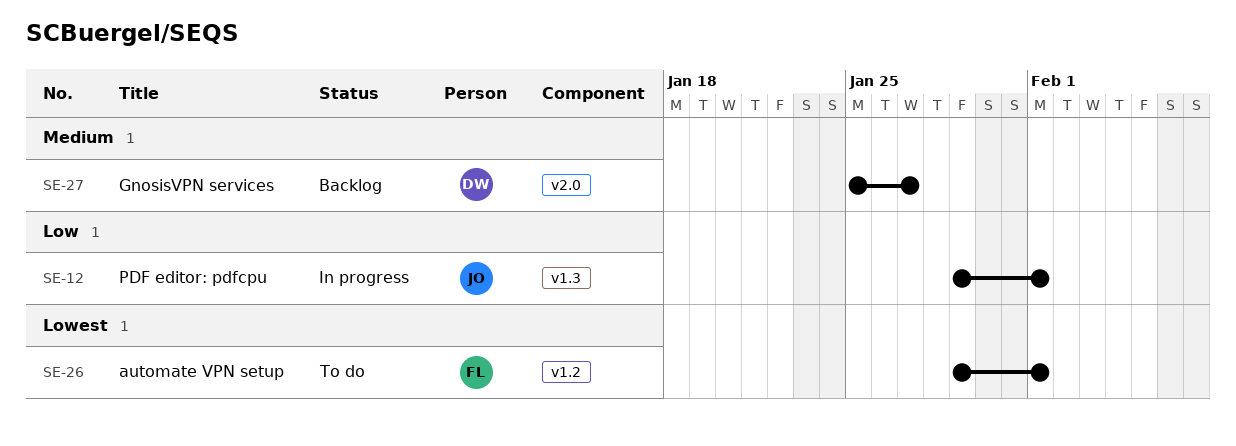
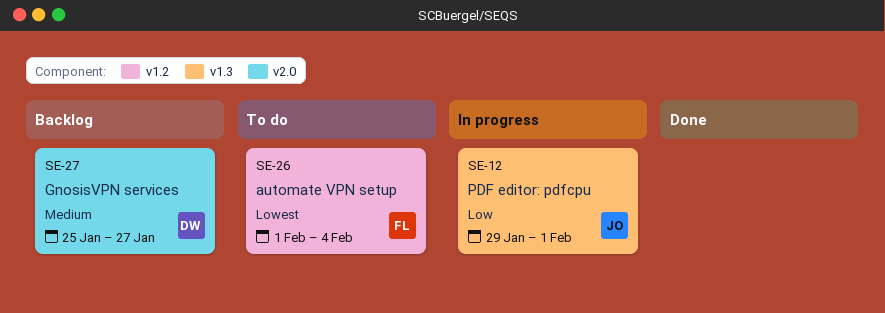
SE-26, start: Jan 29 -> Feb 1
SE-26, due: Feb 1 -> Feb 4

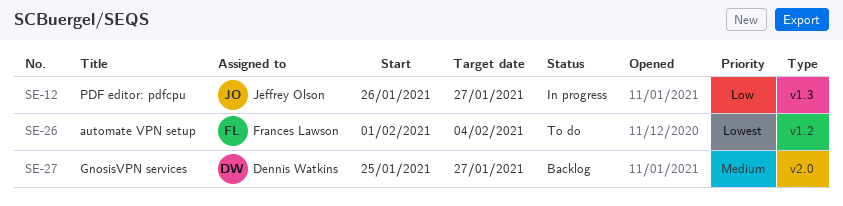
SE-12, start: Jan 29 -> Jan 26
SE-12, due: Feb 1 -> Jan 27

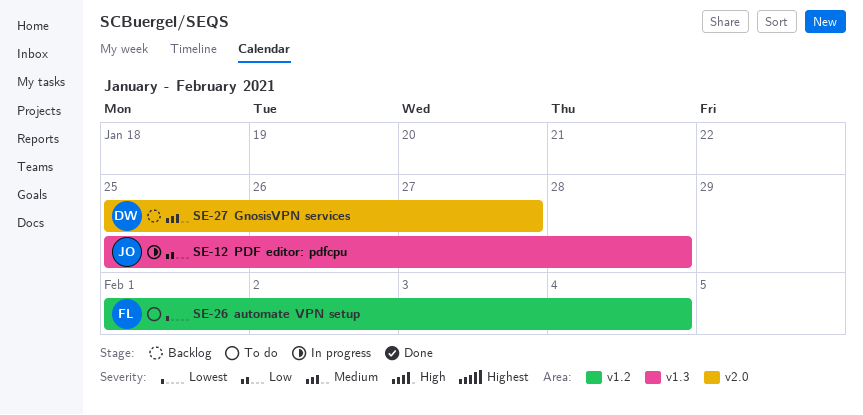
SE-12, start: Jan 26 -> Jan 25
SE-12, due: Jan 27 -> Jan 28

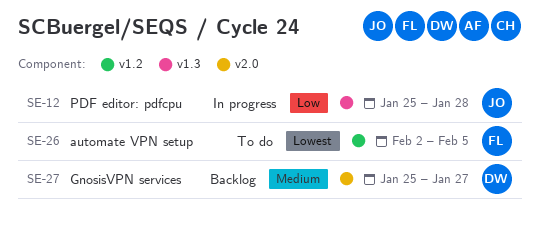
SE-26, start: Feb 1 -> Feb 2
SE-26, due: Feb 4 -> Feb 5

